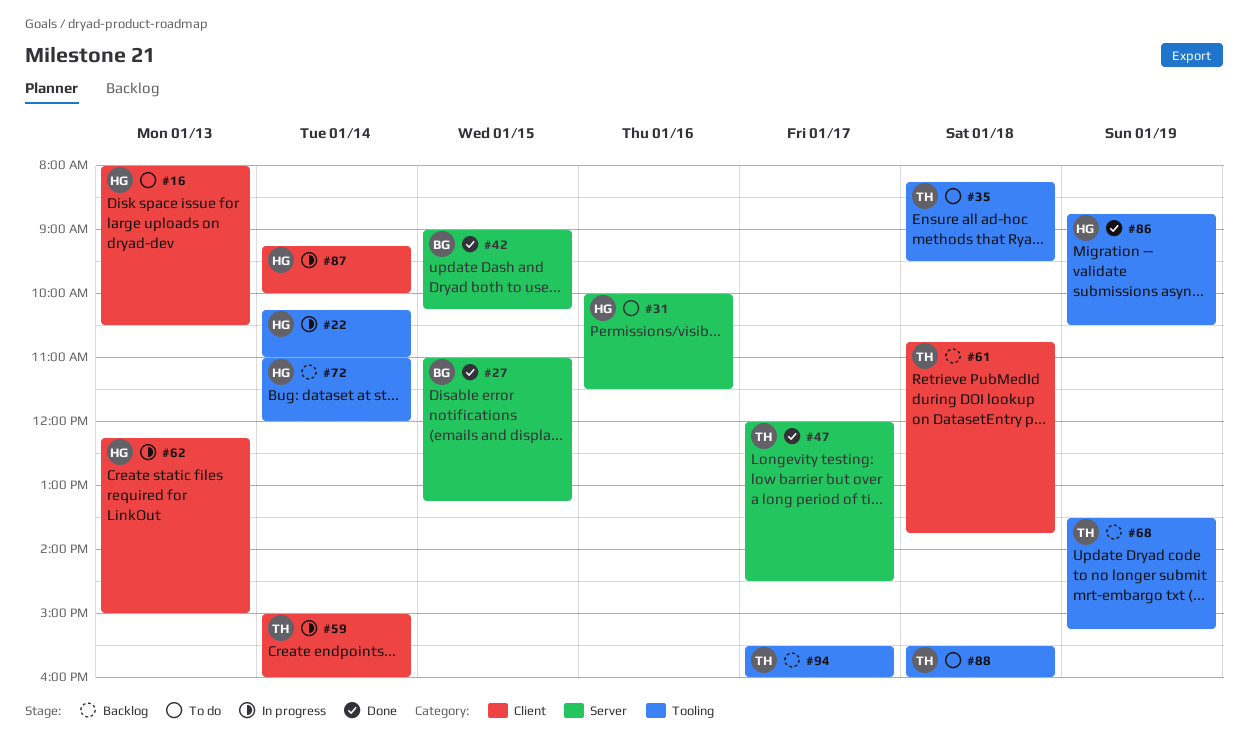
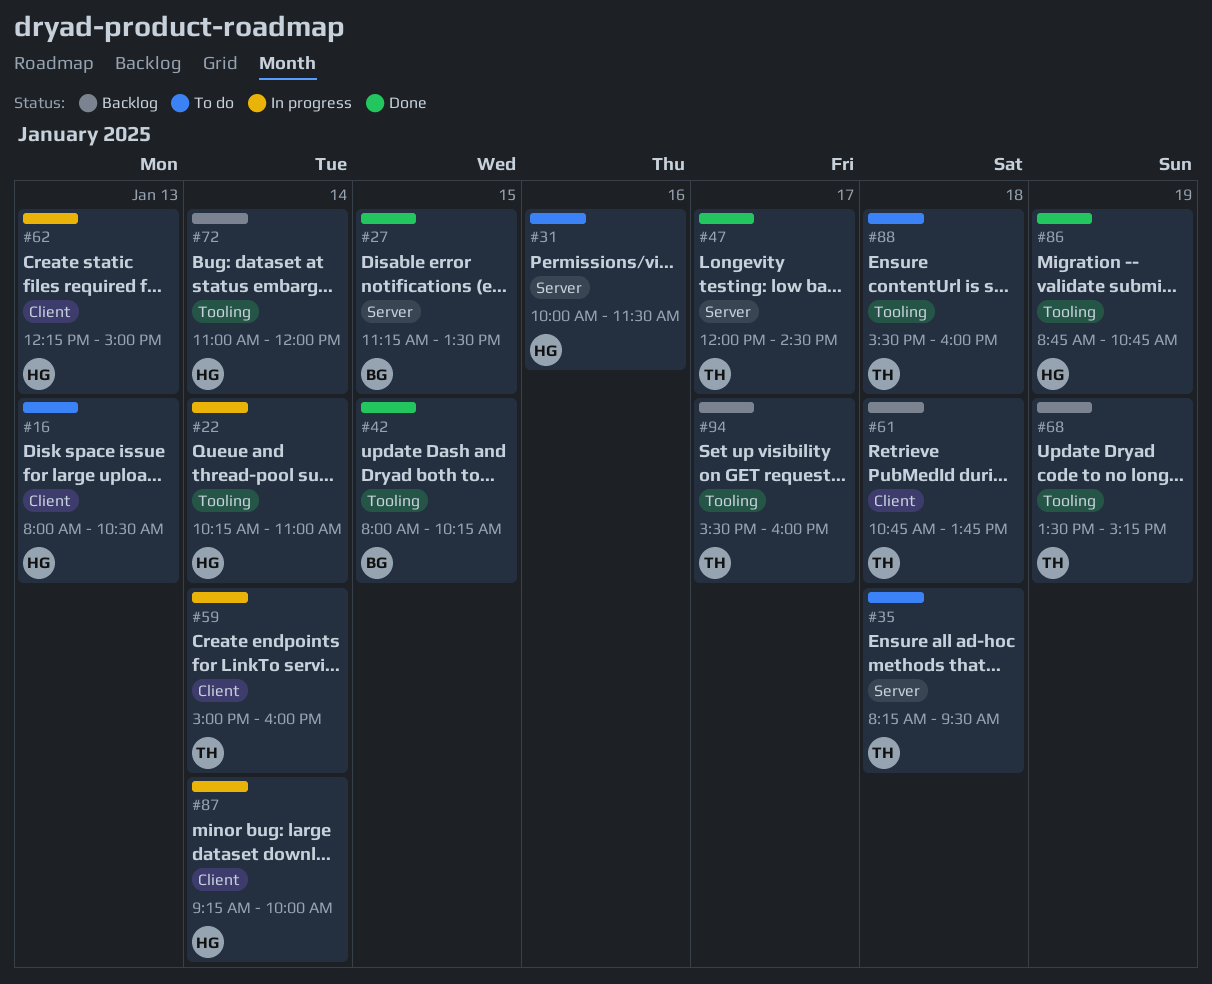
#27, begins: 11:00 -> 11:15
#27, ends: 13:15 -> 13:30
#35, label: Tooling -> Server
#42, label: Server -> Tooling
#42, begins: 09:00 -> 08:00
#86, ends: 10:30 -> 10:45

